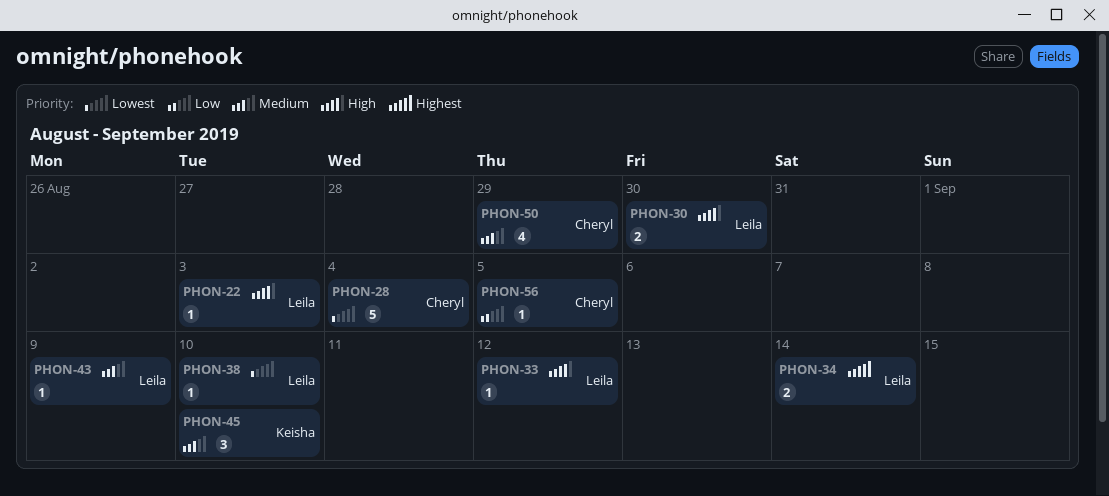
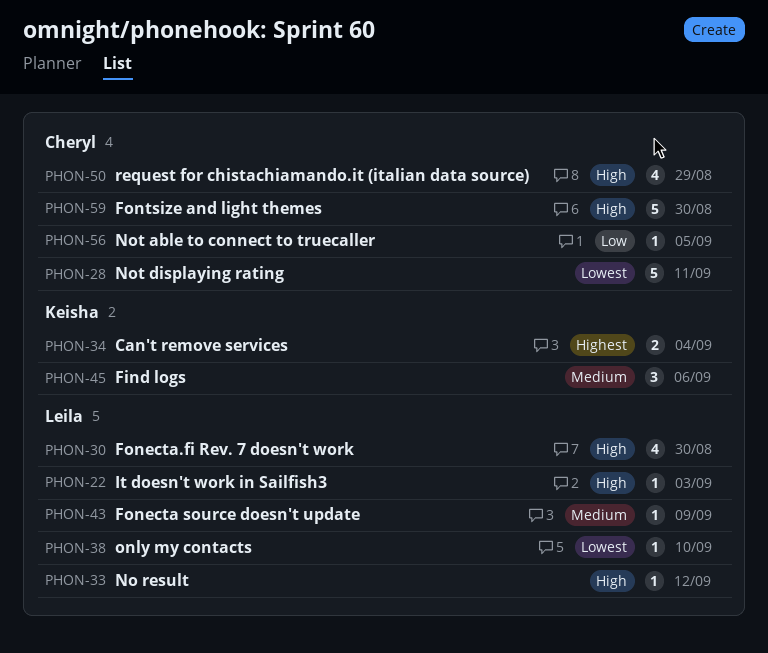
PHON-28, due: Sep 4 -> Sep 11
PHON-30, estimate: 2 -> 4
PHON-34, owner: Leila -> Keisha
PHON-34, due: Sep 14 -> Sep 4
PHON-45, due: Sep 10 -> Sep 6
PHON-50, priority: Medium -> High
PHON-59: none -> present

